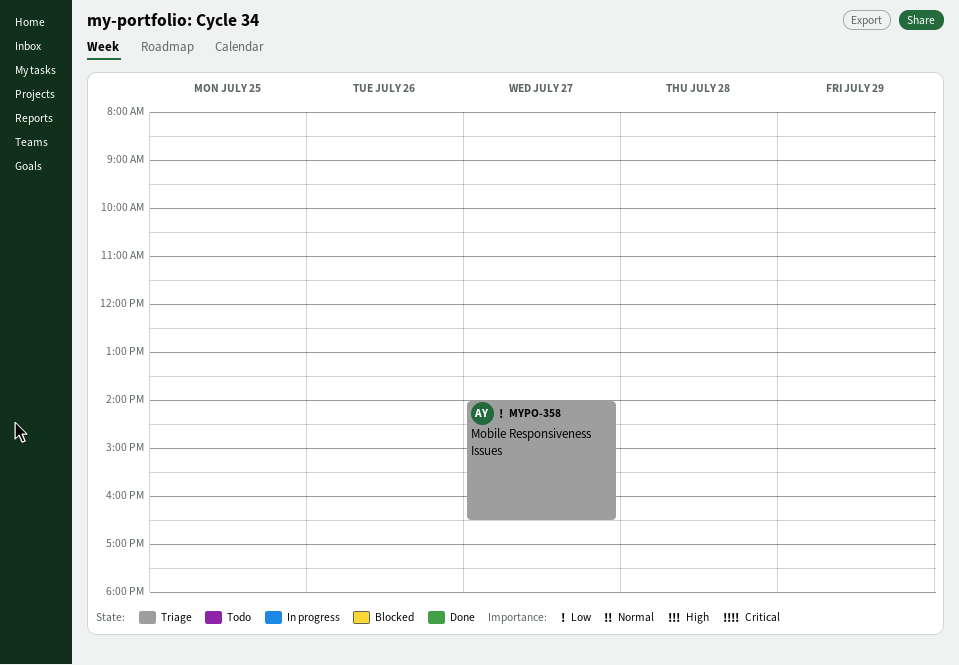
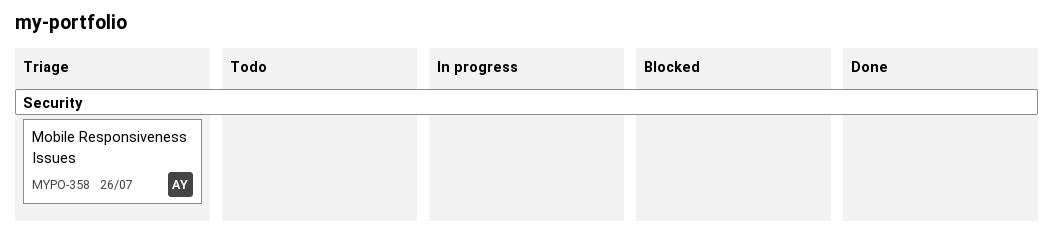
MYPO-358, day: Jul 27 -> Jul 26

